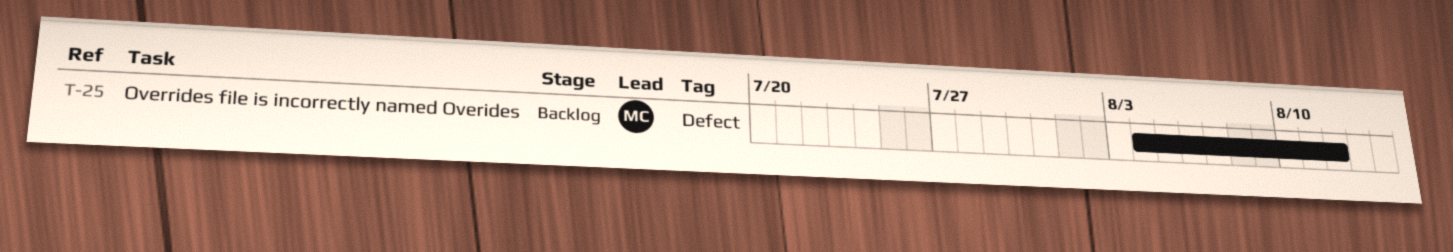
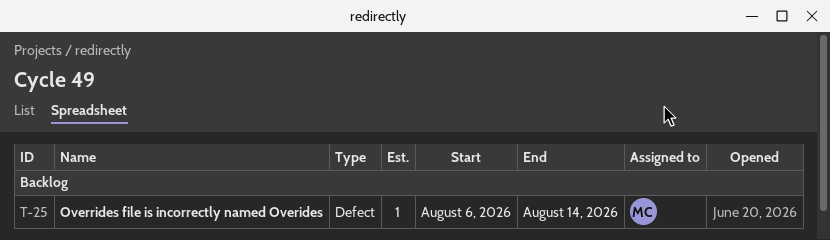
T-25, start: Aug 4 -> Aug 6
T-25, due: Aug 12 -> Aug 14

